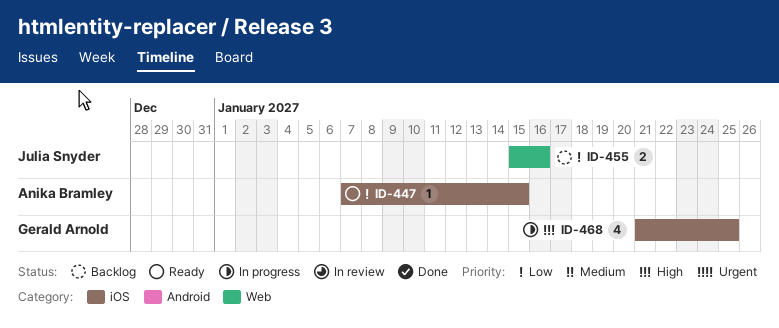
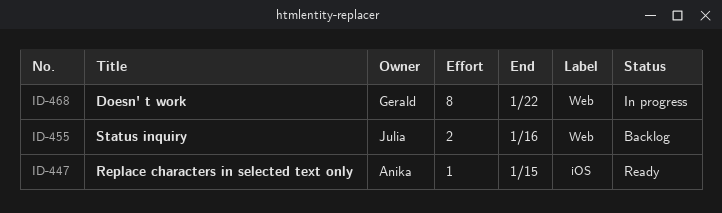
ID-468, label: iOS -> Web
ID-468, estimate: 4 -> 8
ID-468, due: Jan 25 -> Jan 22

